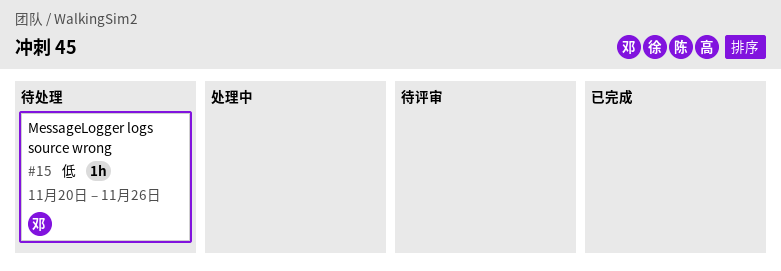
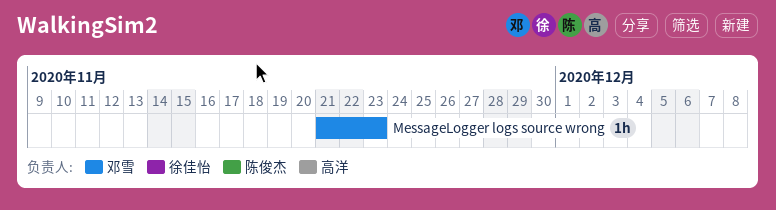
MessageLogger logs source wrong, start: Nov 20 -> Nov 21
MessageLogger logs source wrong, due: Nov 26 -> Nov 23

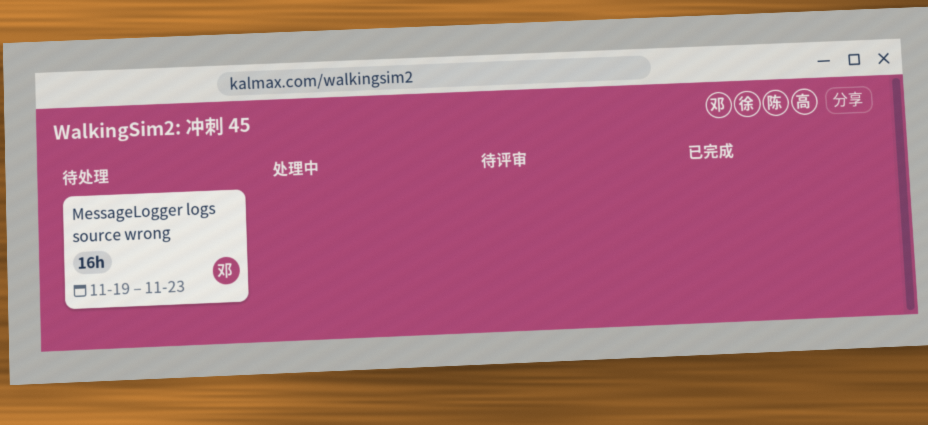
MessageLogger logs source wrong, estimate: 1h -> 16h
MessageLogger logs source wrong, start: Nov 21 -> Nov 19

